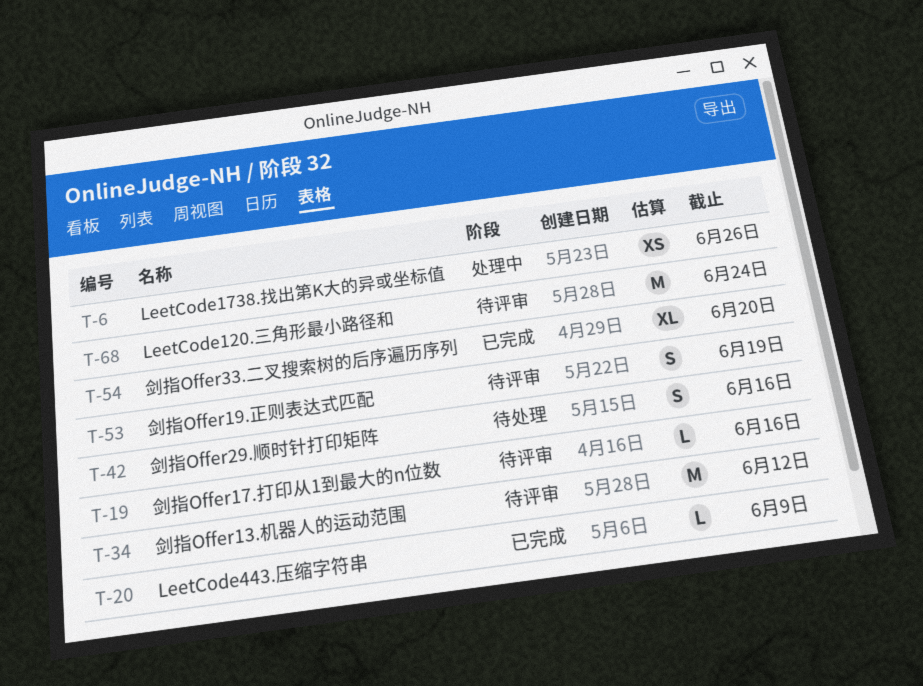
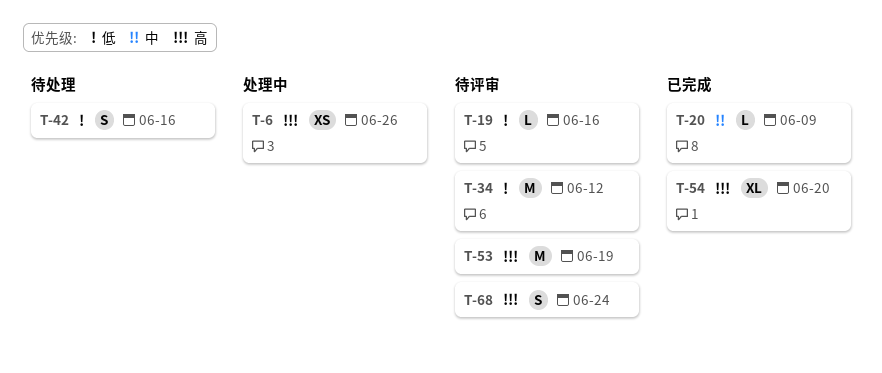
T-53, estimate: S -> M
T-68, estimate: M -> S

